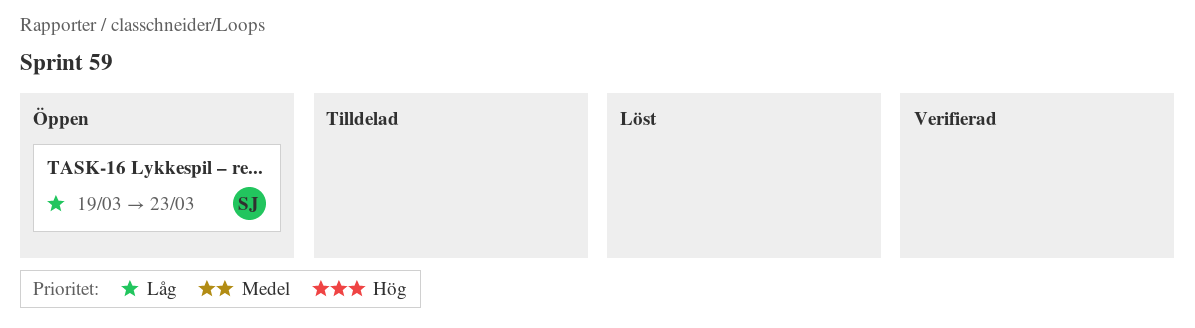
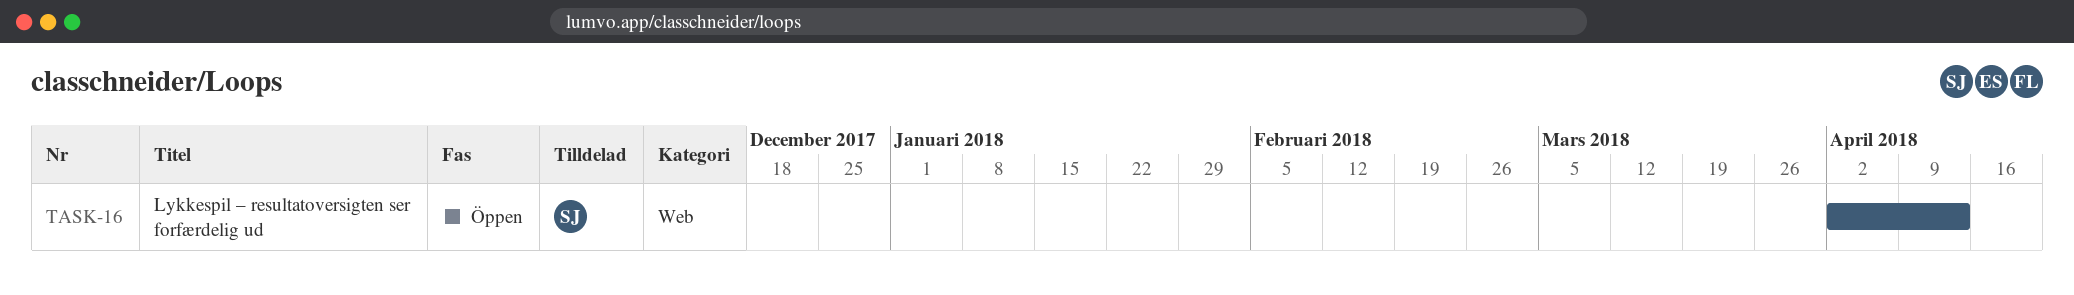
TASK-16, start: Mar 19 -> Apr 2
TASK-16, due: Mar 23 -> Apr 13

